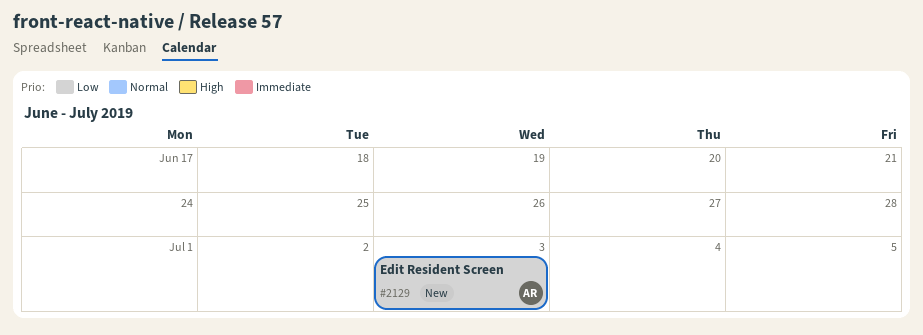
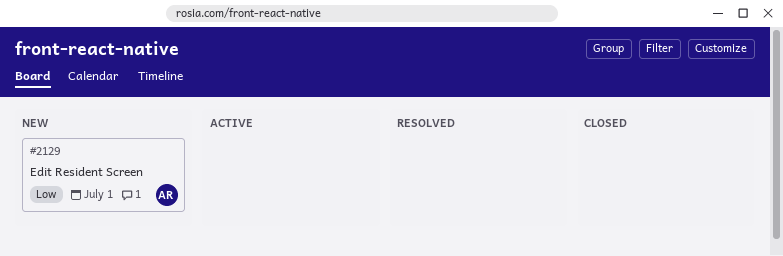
#2129, due: Jul 3 -> Jul 1

